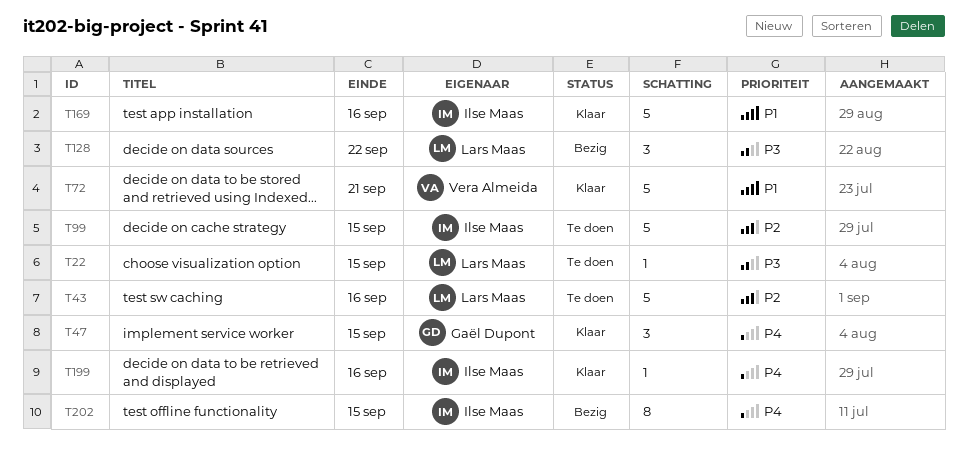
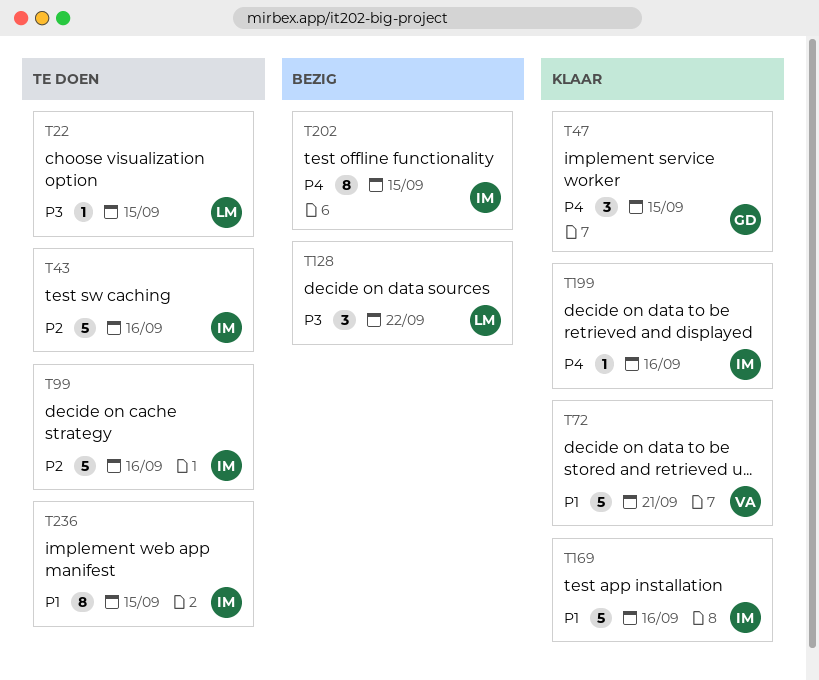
T43, owner: Lars Maas -> Ilse Maas
T99, due: Sep 15 -> Sep 16
T236: none -> present

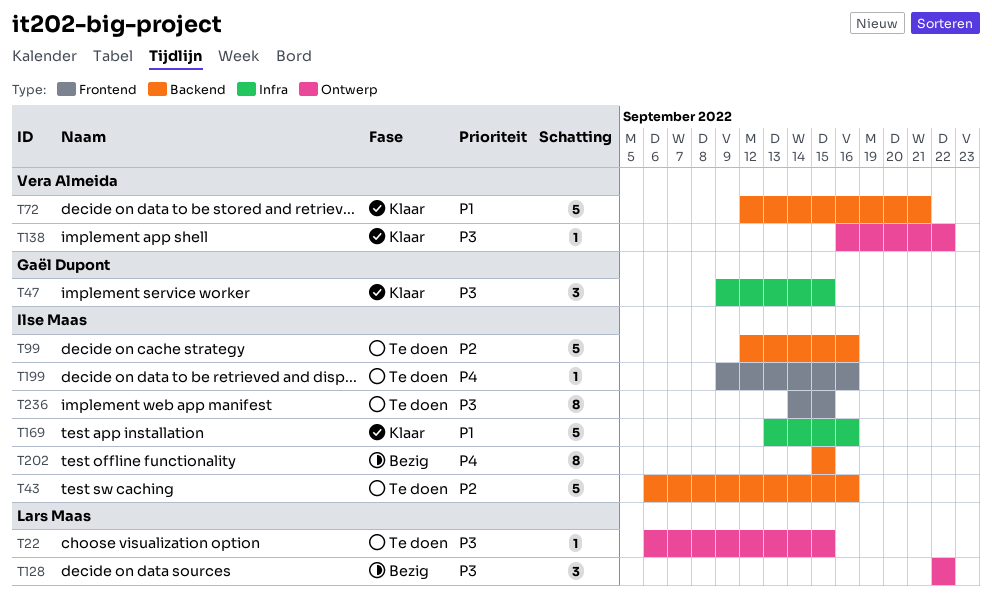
T47, priority: P4 -> P3
T138: none -> present
T199, status: Klaar -> Te doen
T236, priority: P1 -> P3

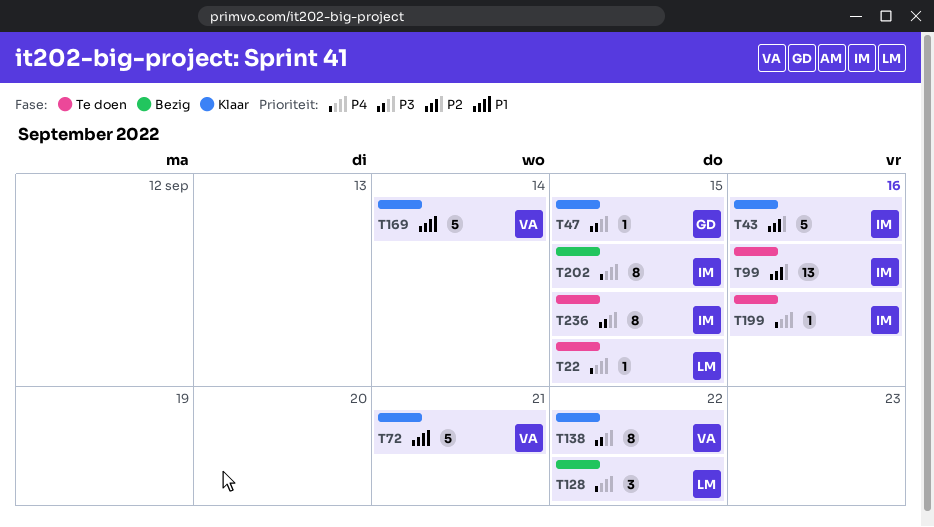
T22, priority: P3 -> P4
T43, status: Te doen -> Klaar
T47, estimate: 3 -> 1
T99, estimate: 5 -> 13
T128, priority: P3 -> P4
T138, estimate: 1 -> 8
T169, owner: Ilse Maas -> Vera Almeida
T169, due: Sep 16 -> Sep 14

